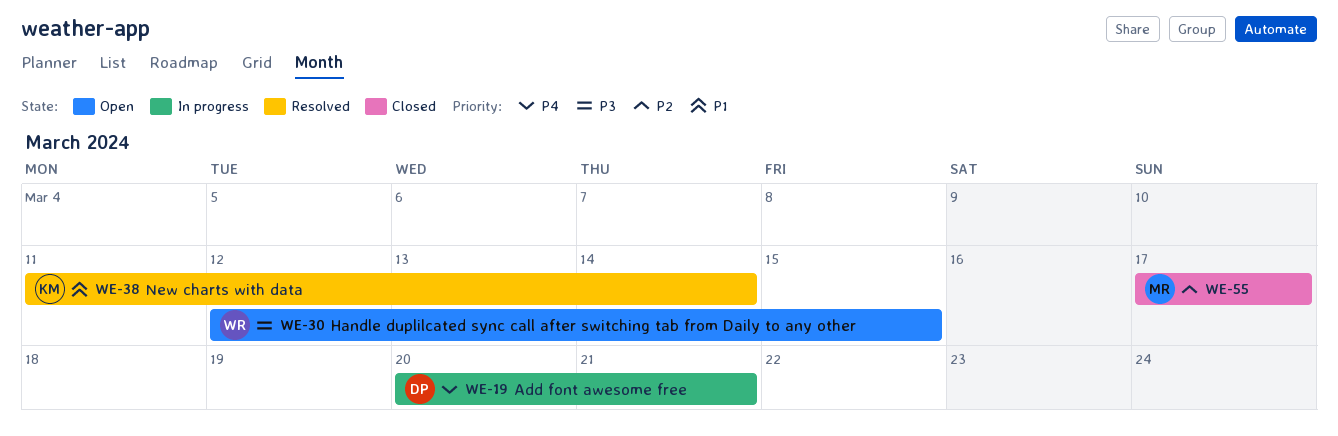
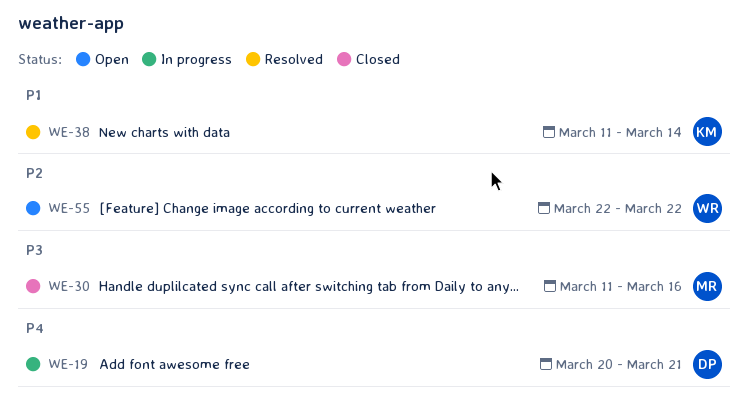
WE-30, status: Open -> Closed
WE-30, owner: WR -> MR
WE-30, start: Mar 12 -> Mar 11
WE-30, due: Mar 15 -> Mar 16
WE-55, status: Closed -> Open
WE-55, owner: MR -> WR
WE-55, start: Mar 17 -> Mar 22
WE-55, due: Mar 17 -> Mar 22

